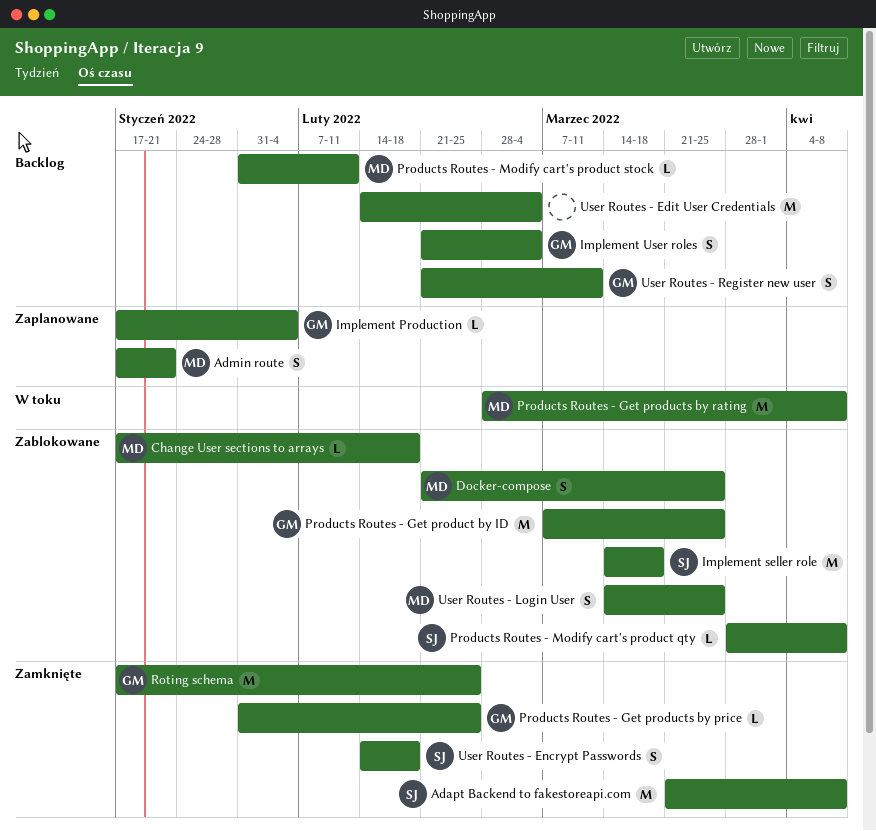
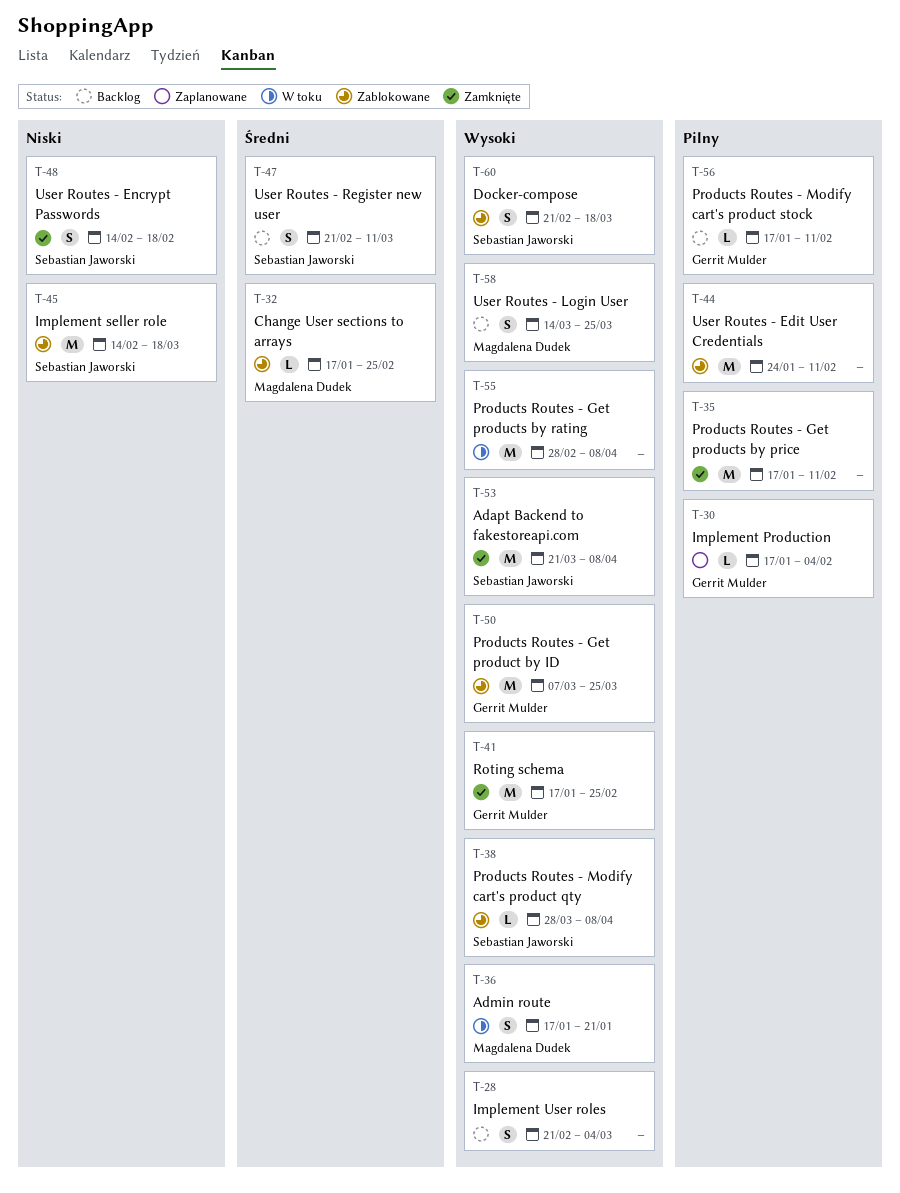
Admin route, status: Zaplanowane -> W toku
Change User sections to arrays, due: Feb 18 -> Feb 25
Docker-compose, owner: Magdalena Dudek -> Sebastian Jaworski
Docker-compose, due: Mar 25 -> Mar 18
Implement seller role, start: Mar 14 -> Feb 14
Implement User roles, owner: Gerrit Mulder -> none
Products Routes - Get products by price, owner: Gerrit Mulder -> none
Products Routes - Get products by price, estimate: L -> M
Products Routes - Get products by price, start: Jan 31 -> Jan 17
Products Routes - Get products by price, due: Feb 25 -> Feb 11
Products Routes - Get products by rating, owner: Magdalena Dudek -> none
Products Routes - Modify cart's product stock, owner: Magdalena Dudek -> Gerrit Mulder
Products Routes - Modify cart's product stock, start: Jan 31 -> Jan 17
User Routes - Edit User Credentials, status: Backlog -> Zablokowane
User Routes - Edit User Credentials, start: Feb 14 -> Jan 24
User Routes - Edit User Credentials, due: Mar 4 -> Feb 11
User Routes - Login User, status: Zablokowane -> Backlog
User Routes - Register new user, owner: Gerrit Mulder -> Sebastian Jaworski

